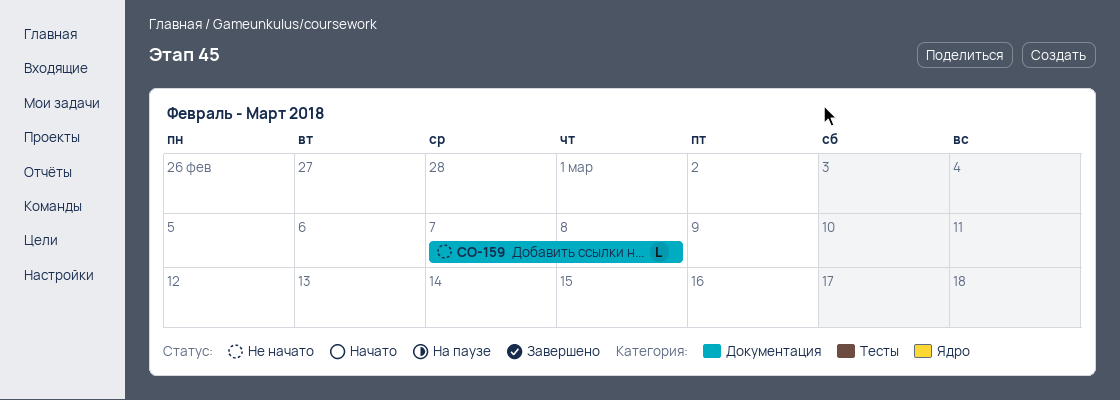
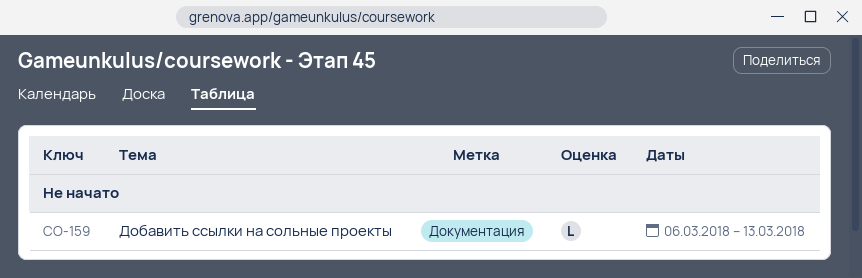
CO-159, start: Mar 7 -> Mar 6
CO-159, due: Mar 8 -> Mar 13

